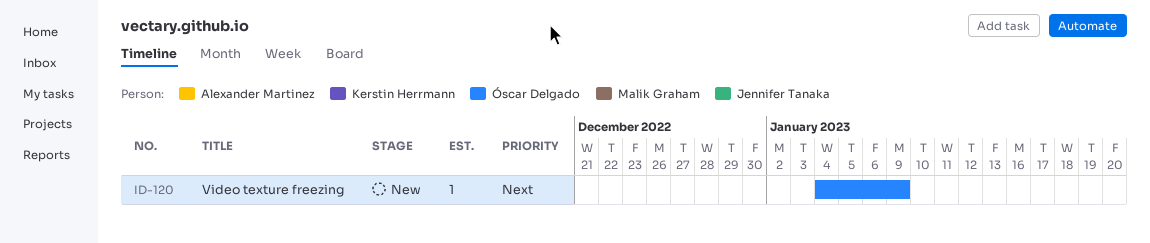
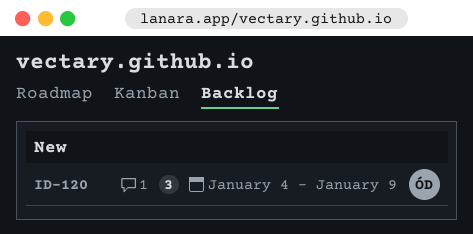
ID-120, estimate: 1 -> 3

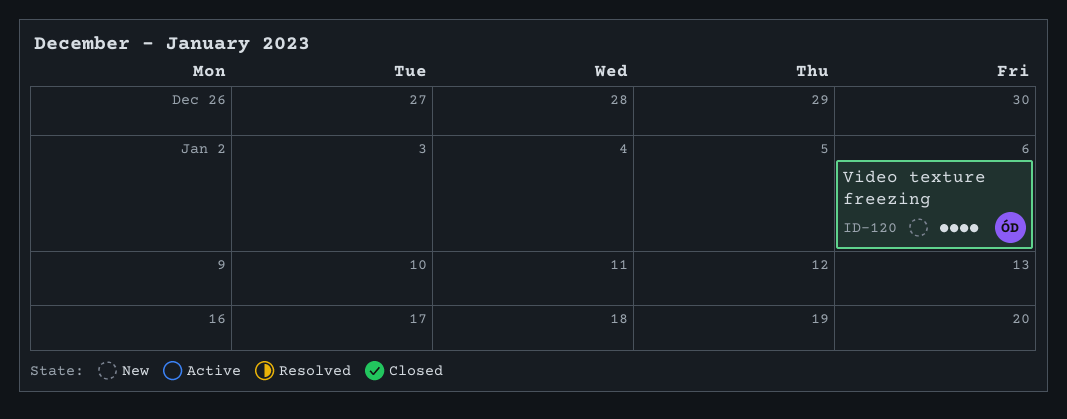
ID-120, estimate: 3 -> 4
ID-120, due: Jan 9 -> Jan 6

